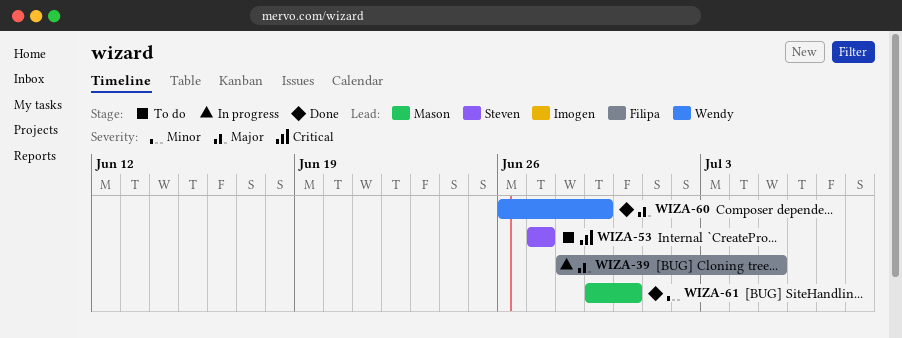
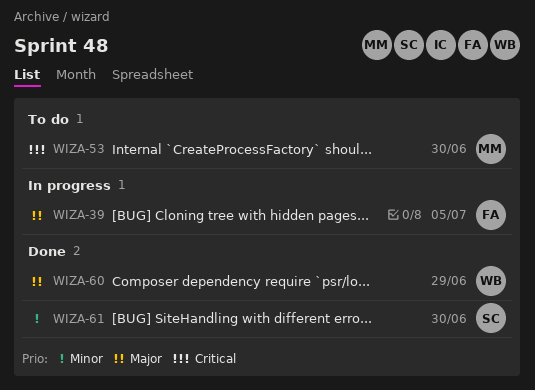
WIZA-53, owner: Steven -> Mason
WIZA-53, due: Jun 27 -> Jun 30
WIZA-61, owner: Mason -> Steven

